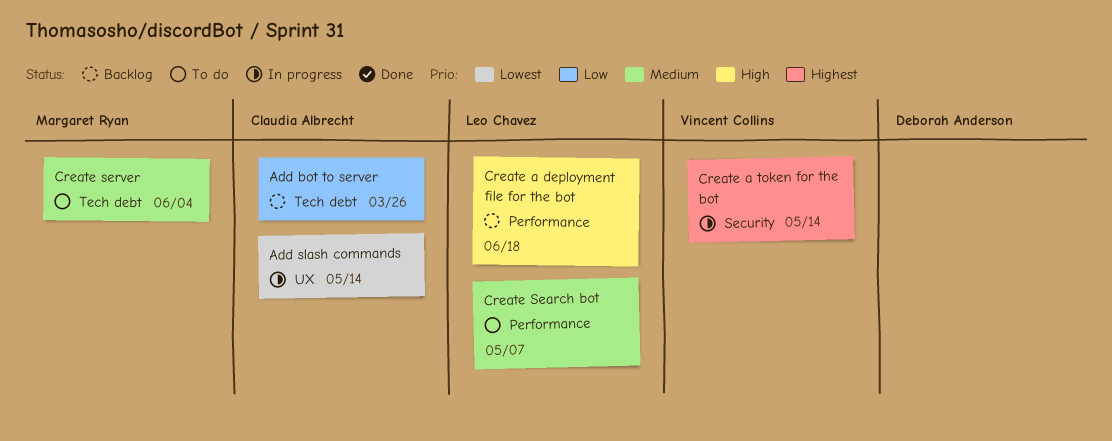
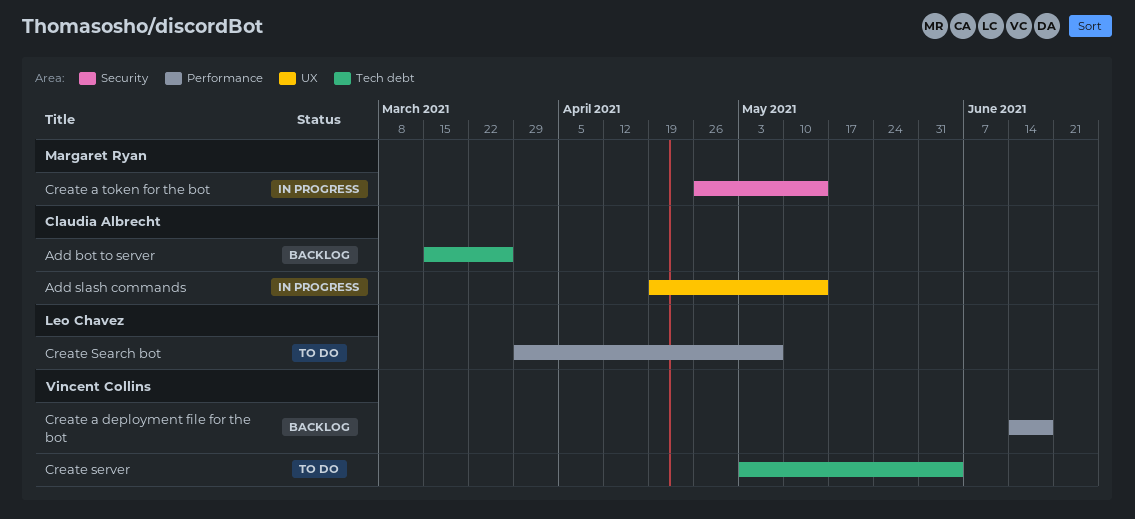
Create a deployment file for the bot, owner: Leo Chavez -> Vincent Collins
Create a token for the bot, owner: Vincent Collins -> Margaret Ryan
Create server, owner: Margaret Ryan -> Vincent Collins

